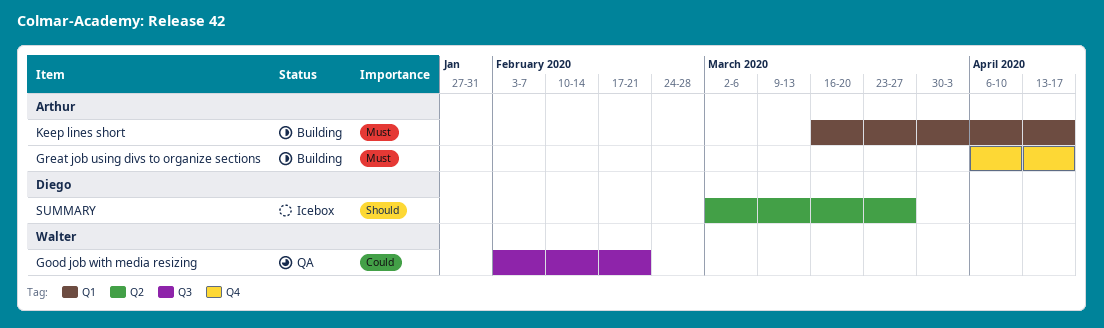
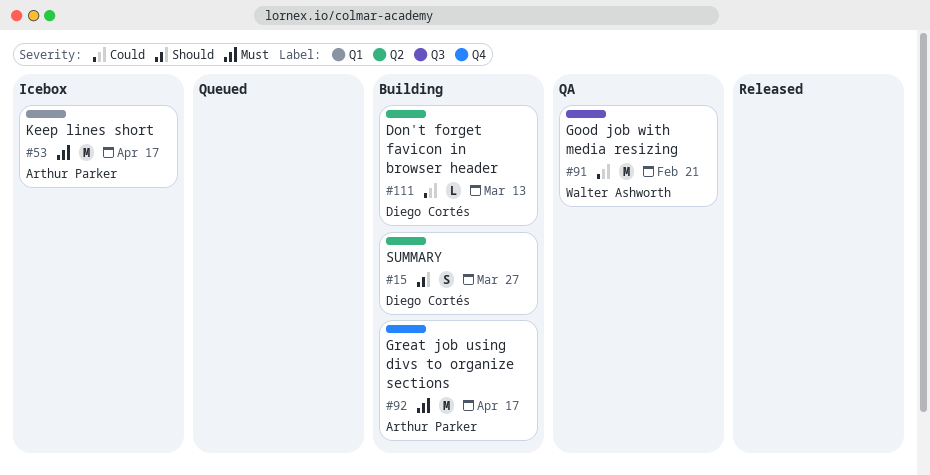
Don't forget favicon in browser header: none -> present
Keep lines short, status: Building -> Icebox
SUMMARY, status: Icebox -> Building

